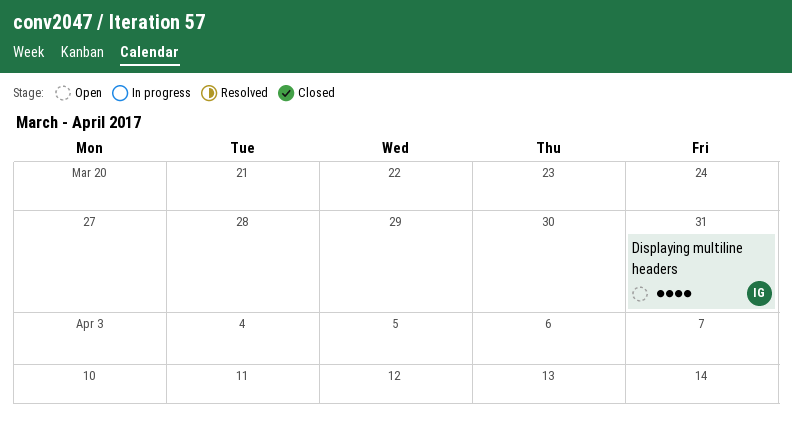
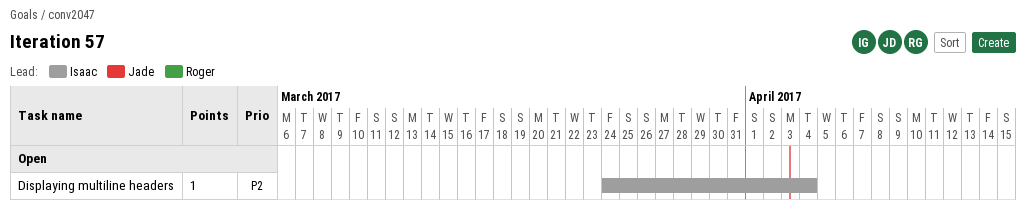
Displaying multiline headers, estimate: 4 -> 1
Displaying multiline headers, due: Mar 31 -> Apr 4

